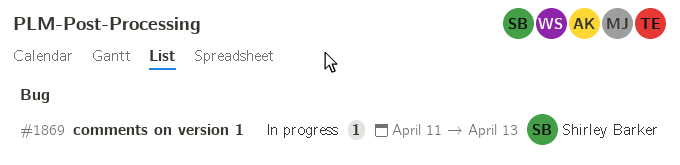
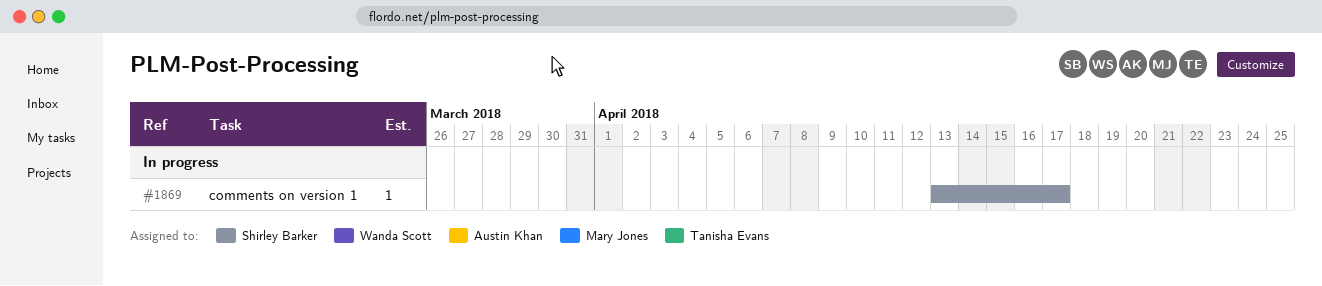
#1869, start: Apr 11 -> Apr 13
#1869, due: Apr 13 -> Apr 17

